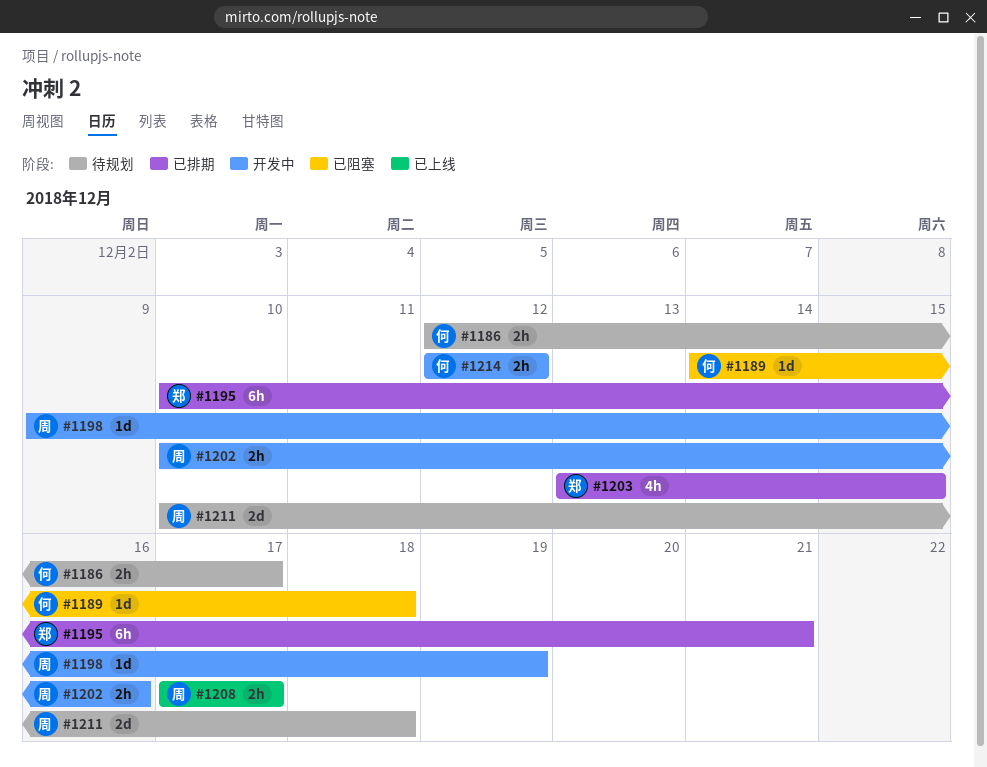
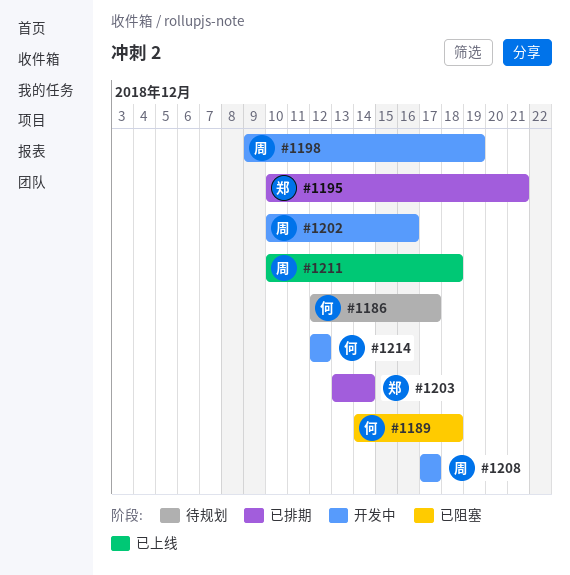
#1203, due: Dec 15 -> Dec 14
#1208, status: 已上线 -> 开发中
#1211, status: 待规划 -> 已上线

